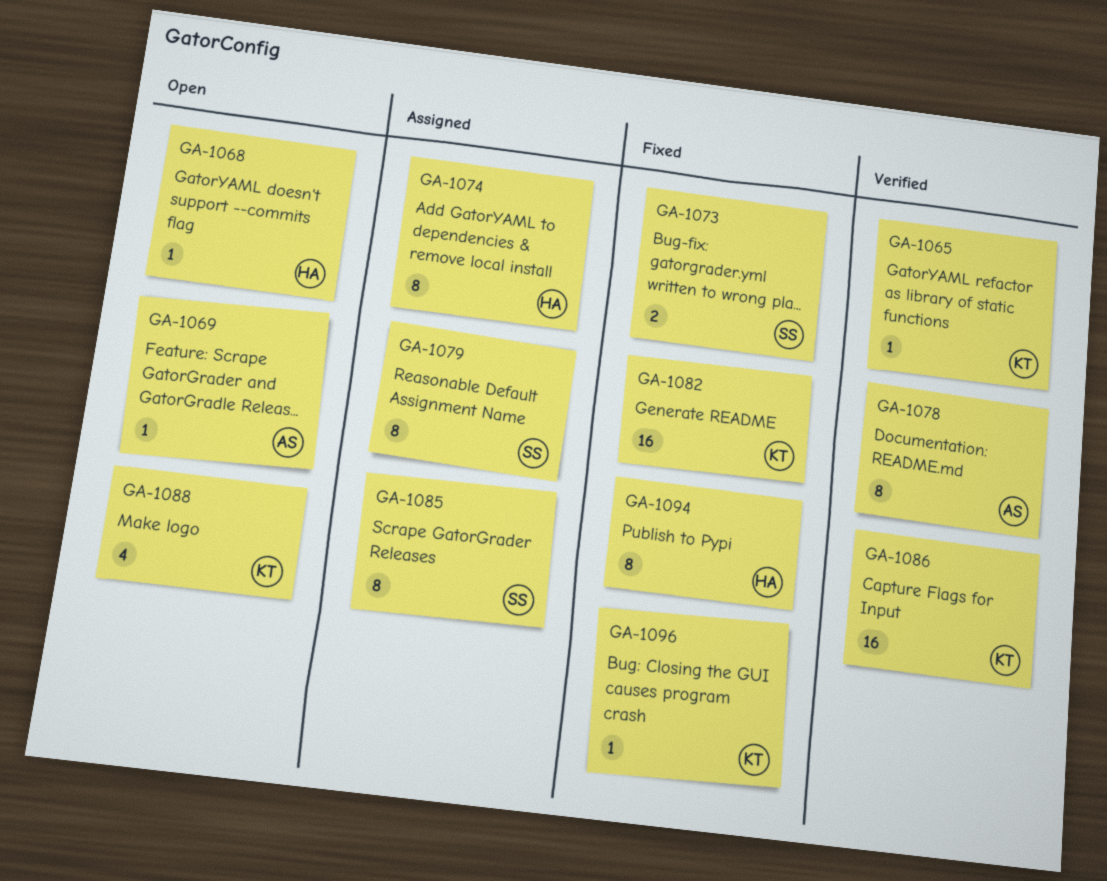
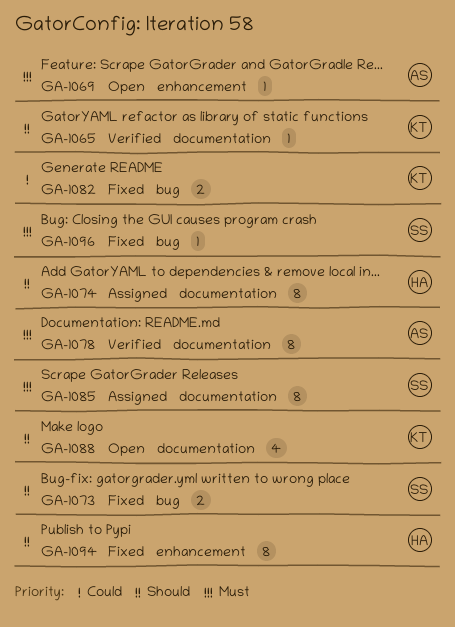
GA-1068: present -> none
GA-1079: present -> none
GA-1082, estimate: 16 -> 2
GA-1086: present -> none
GA-1096, owner: KT -> SS

